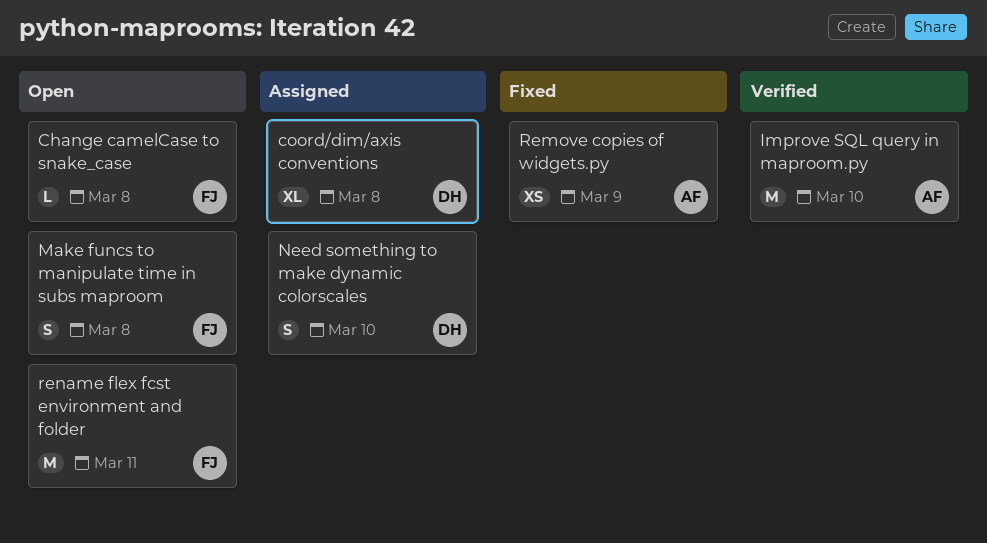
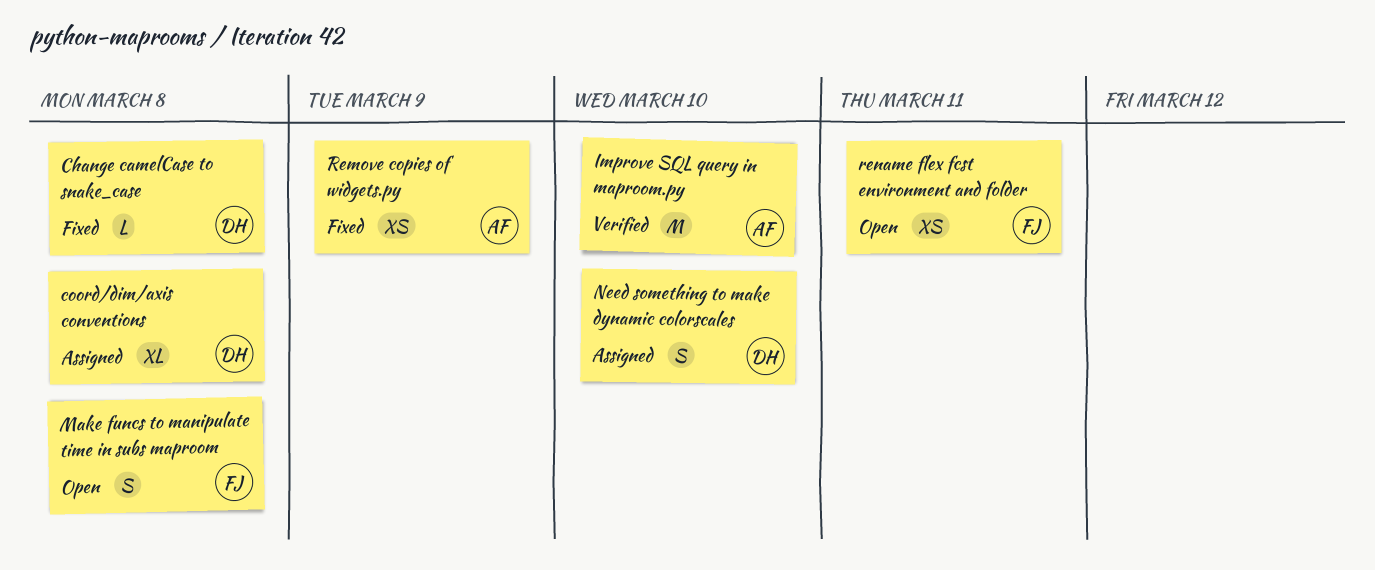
Change camelCase to snake_case, status: Open -> Fixed
Change camelCase to snake_case, owner: FJ -> DH
rename flex fcst environment and folder, estimate: M -> XS

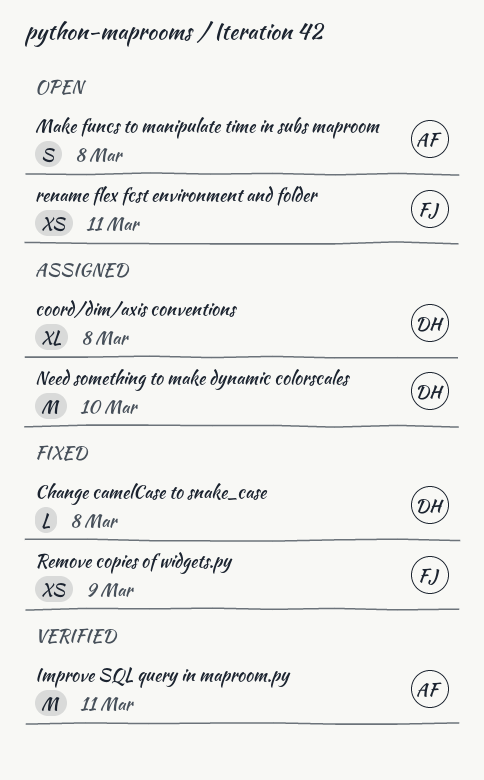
Improve SQL query in maproom.py, due: Mar 10 -> Mar 11
Make funcs to manipulate time in subs maproom, owner: FJ -> AF
Need something to make dynamic colorscales, estimate: S -> M
Remove copies of widgets.py, owner: AF -> FJ

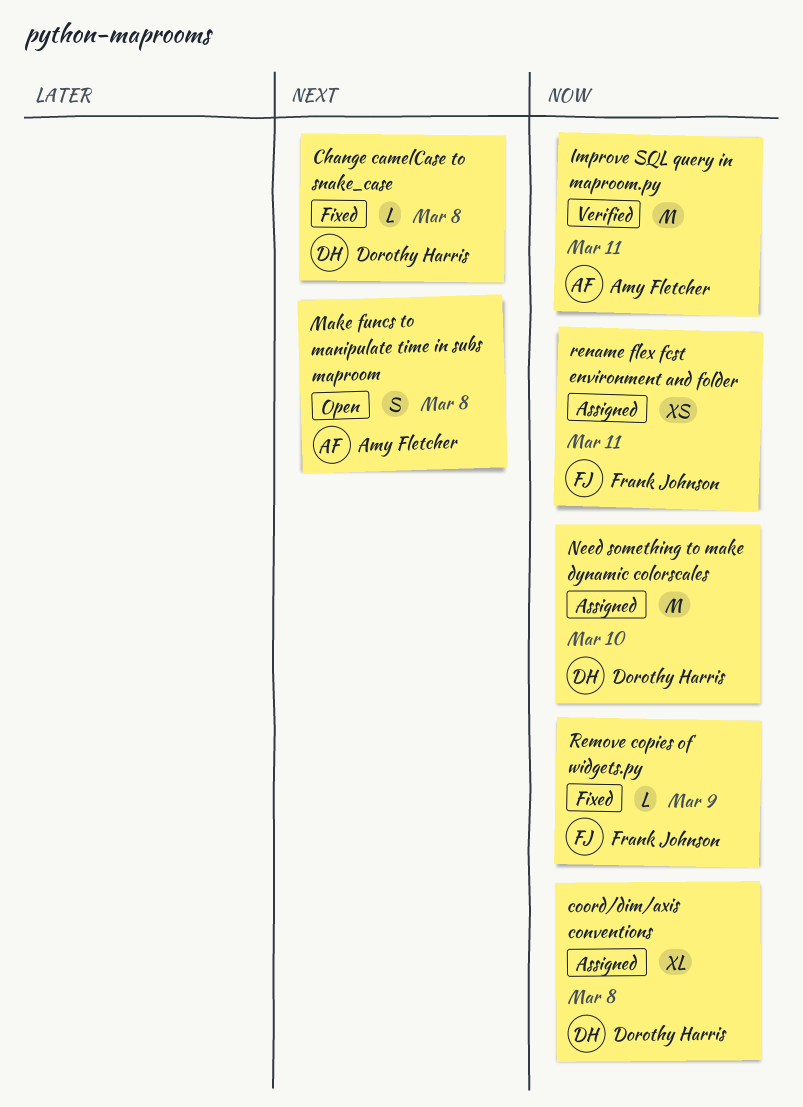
Remove copies of widgets.py, estimate: XS -> L
rename flex fcst environment and folder, status: Open -> Assigned

